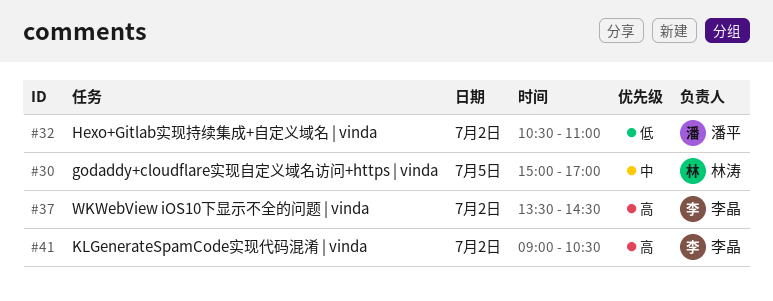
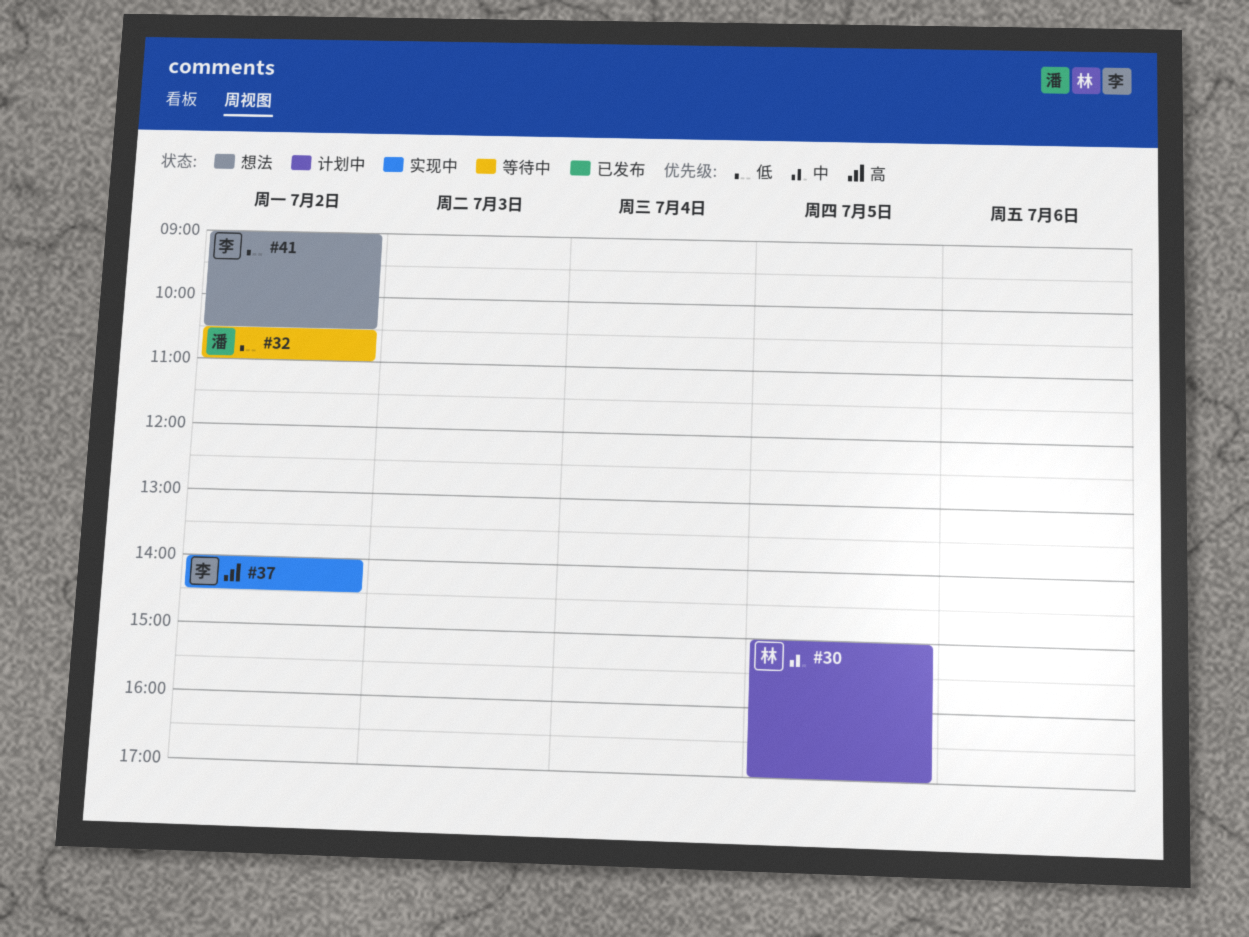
#37, begins: 13:30 -> 14:00
#41, priority: 高 -> 低

